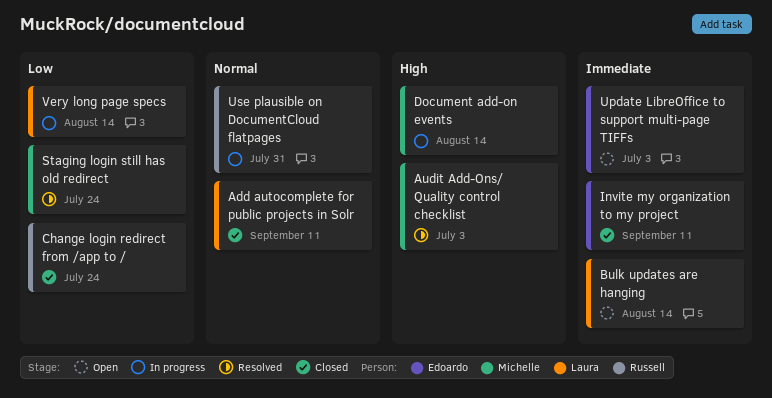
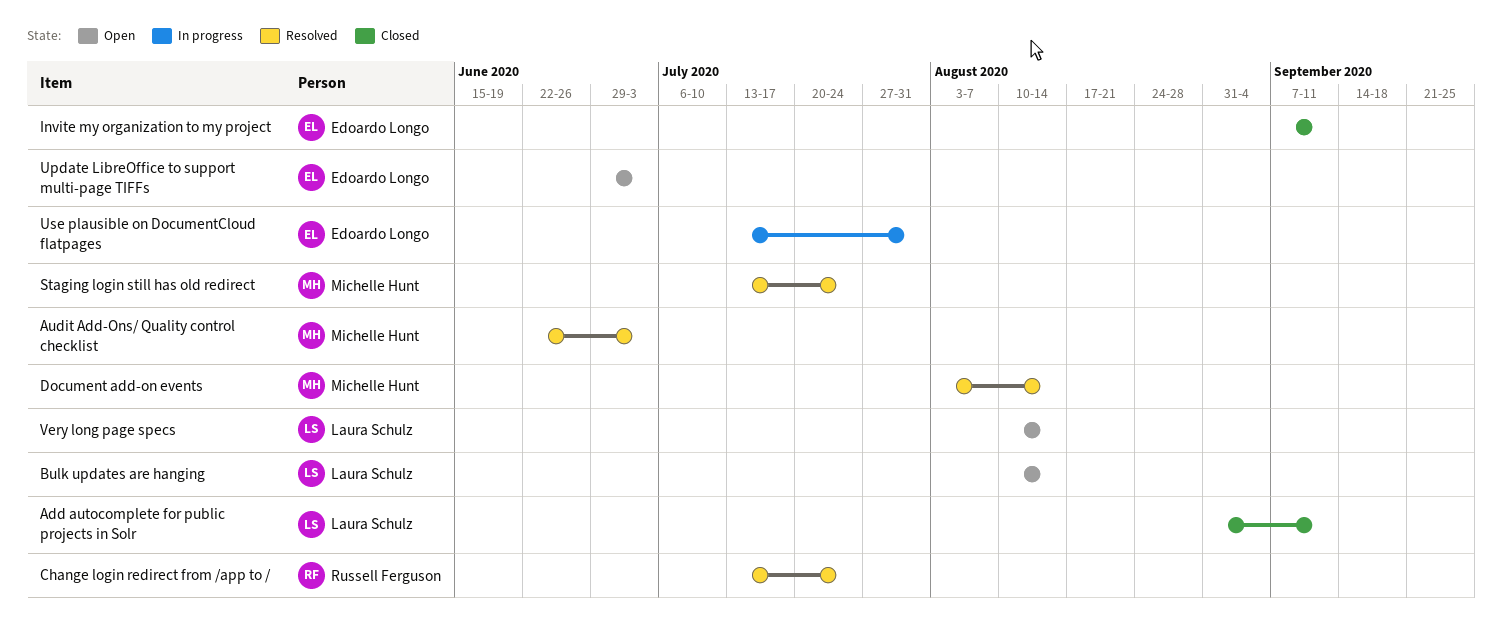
Change login redirect from /app to /, status: Closed -> Resolved
Document add-on events, status: In progress -> Resolved
Use plausible on DocumentCloud flatpages, owner: Russell Ferguson -> Edoardo Longo
Very long page specs, status: In progress -> Open

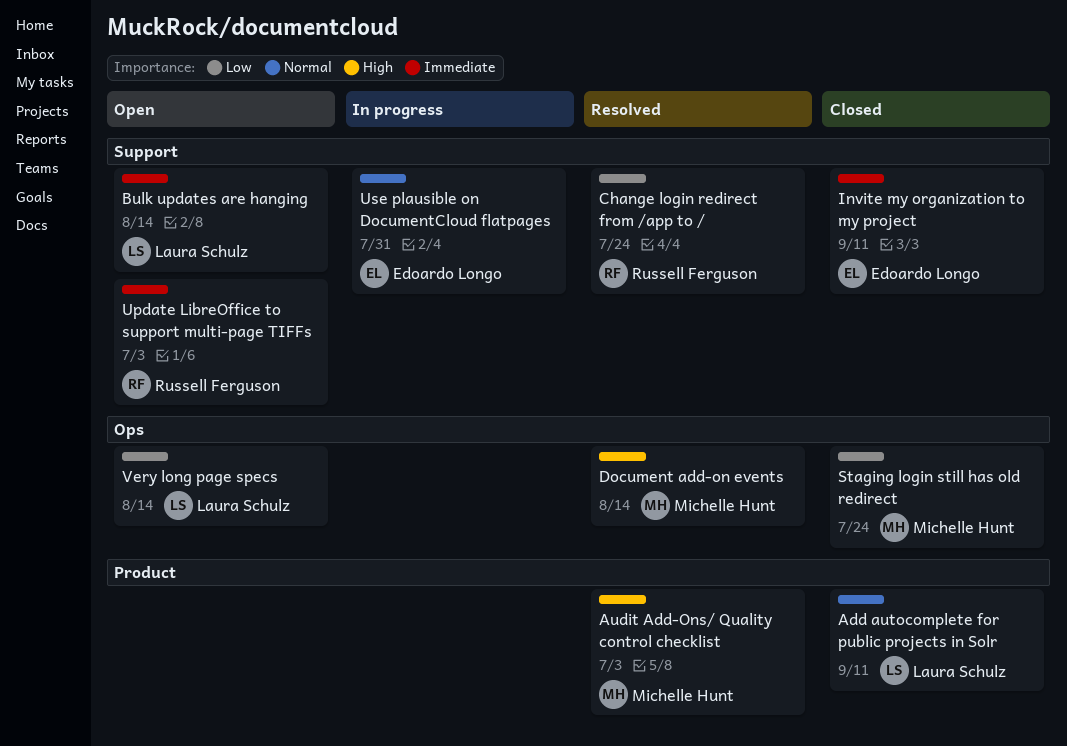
Staging login still has old redirect, status: Resolved -> Closed
Update LibreOffice to support multi-page TIFFs, owner: Edoardo Longo -> Russell Ferguson

